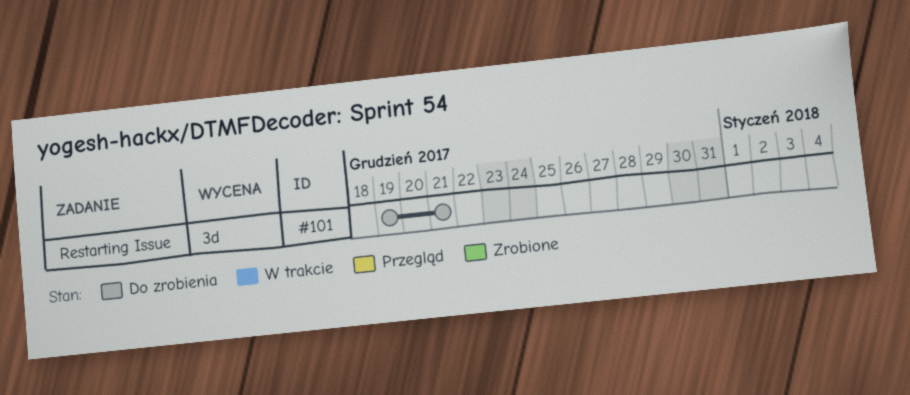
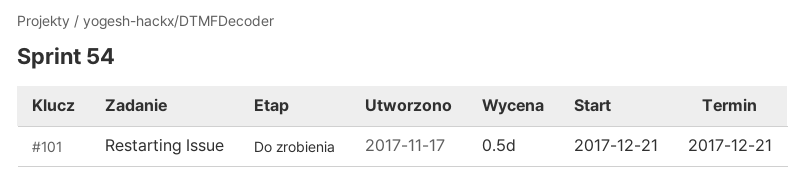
#101, estimate: 3d -> 0.5d
#101, start: Dec 19 -> Dec 21

